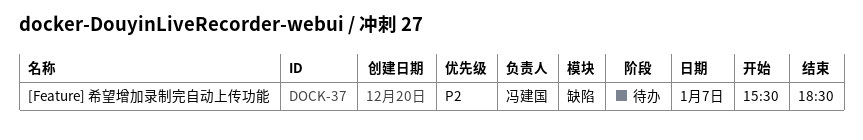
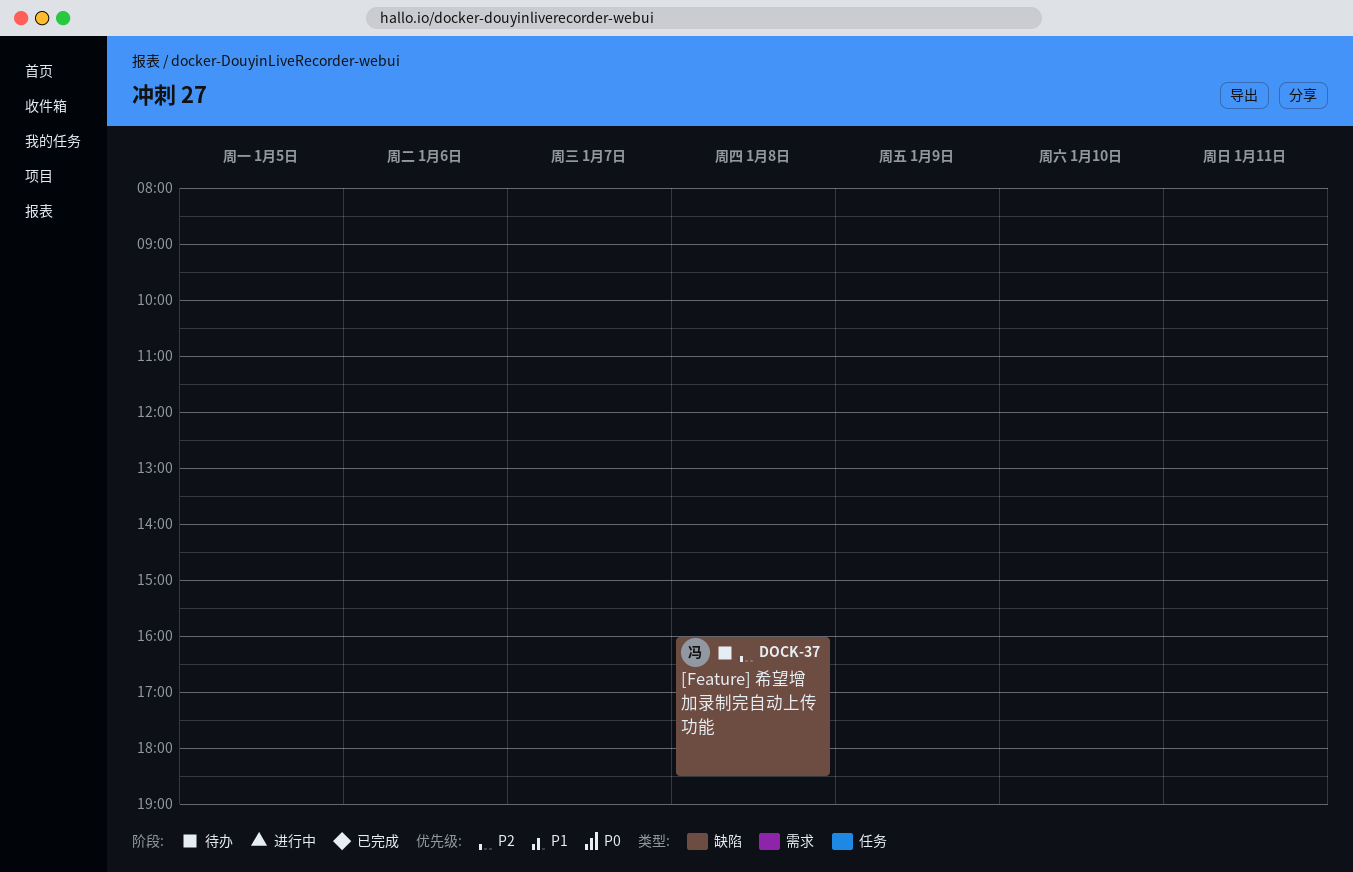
DOCK-37, day: Jan 7 -> Jan 8
DOCK-37, begins: 15:30 -> 16:00

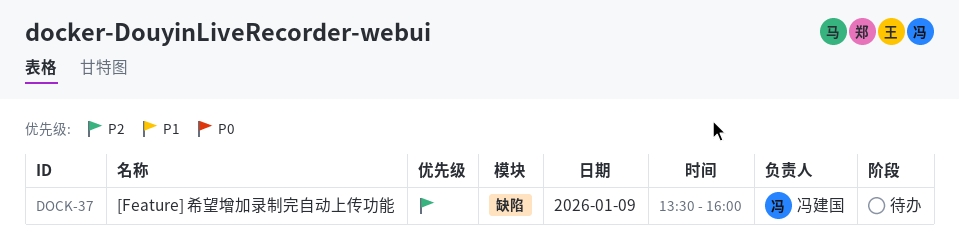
DOCK-37, day: Jan 8 -> Jan 9
DOCK-37, begins: 16:00 -> 13:30
DOCK-37, ends: 18:30 -> 16:00

